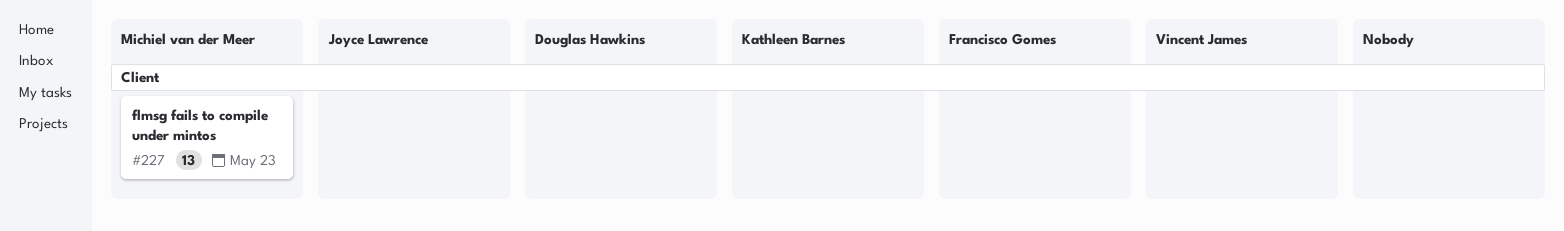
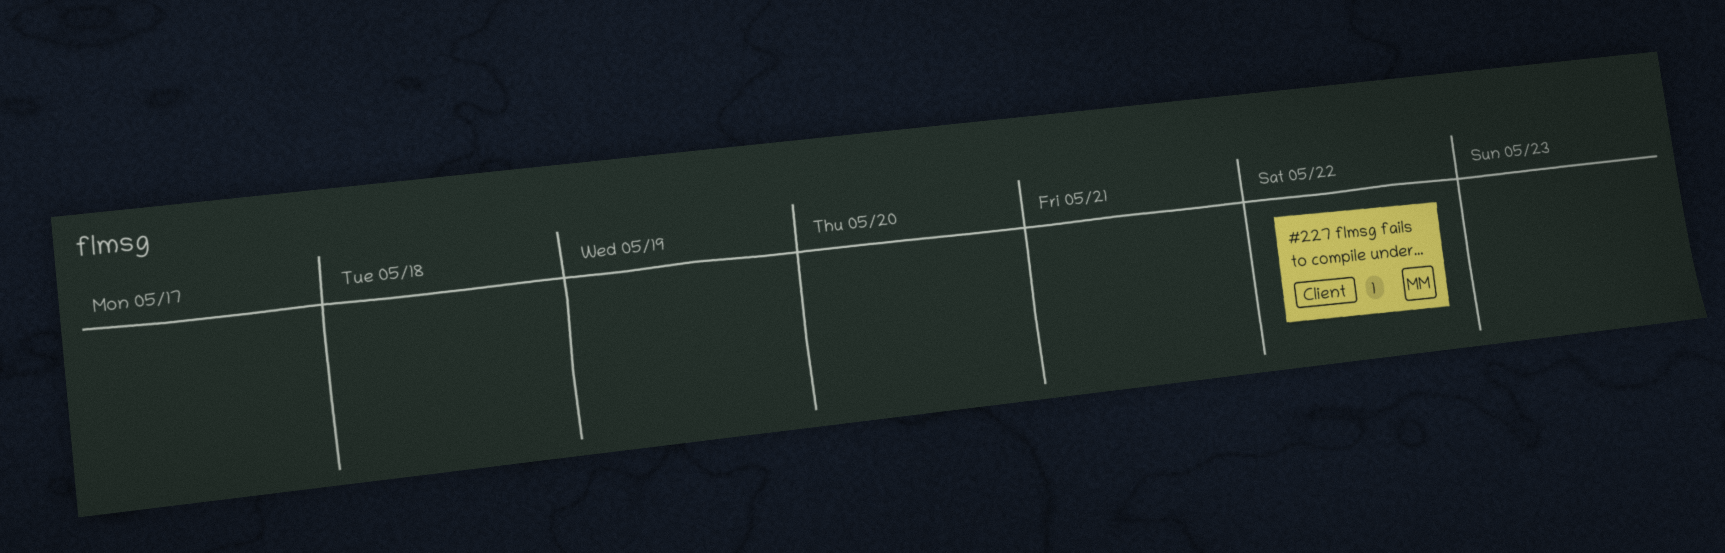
#227, estimate: 13 -> 1
#227, due: May 23 -> May 22

